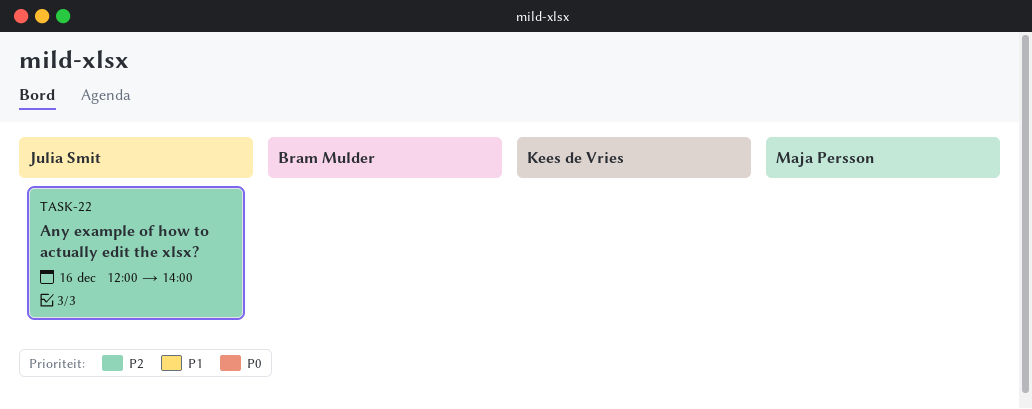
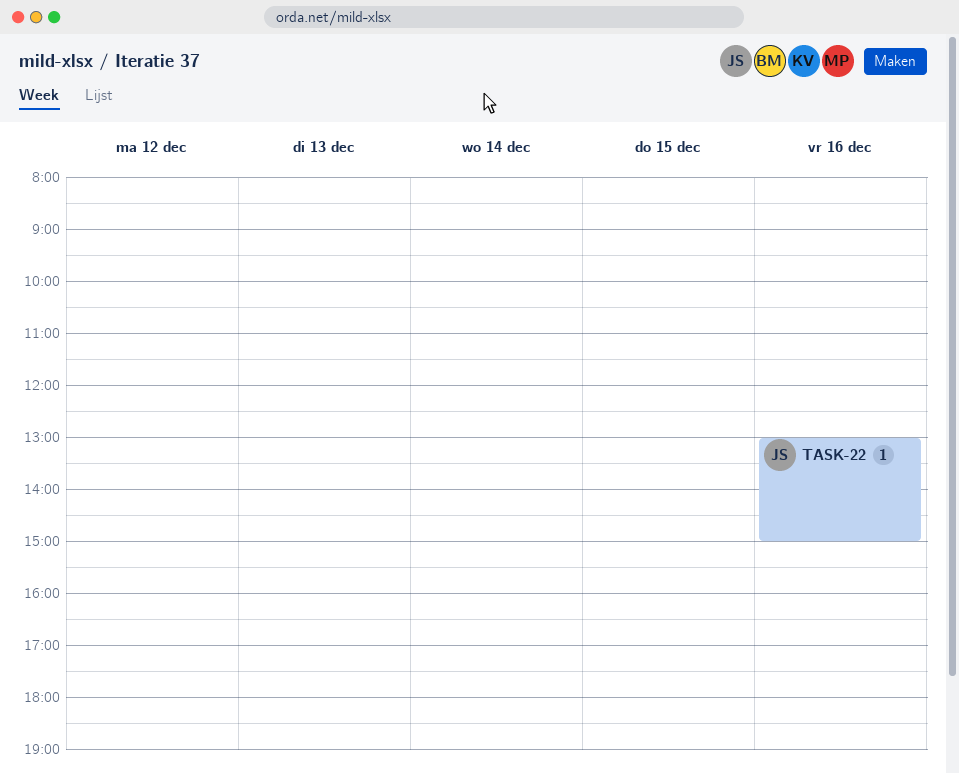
TASK-22, begins: 12:00 -> 13:00
TASK-22, ends: 14:00 -> 15:00

